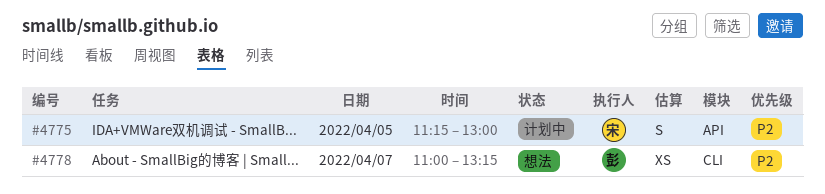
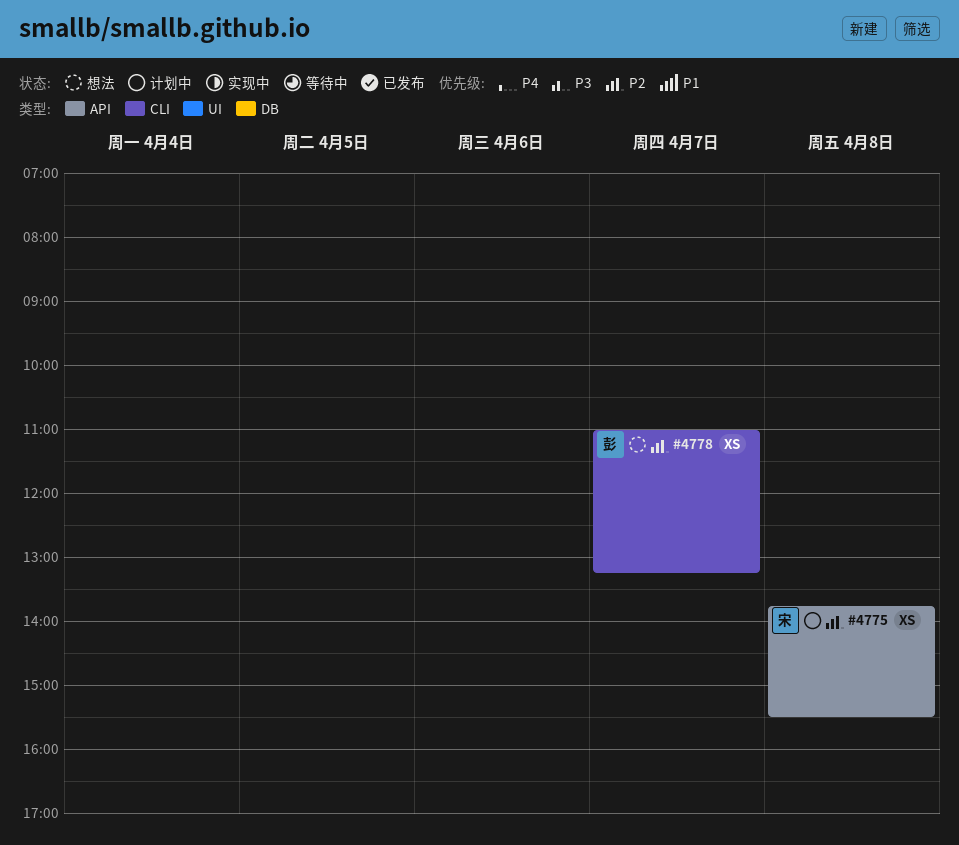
#4775, estimate: S -> XS
#4775, day: Apr 5 -> Apr 8
#4775, begins: 11:15 -> 13:45
#4775, ends: 13:00 -> 15:30

